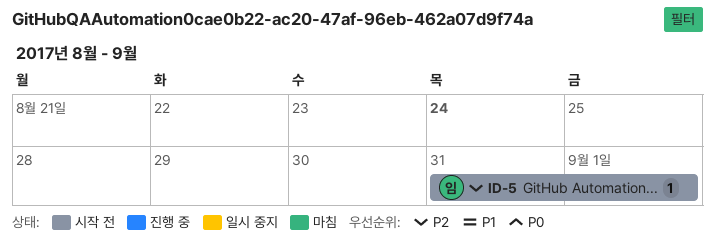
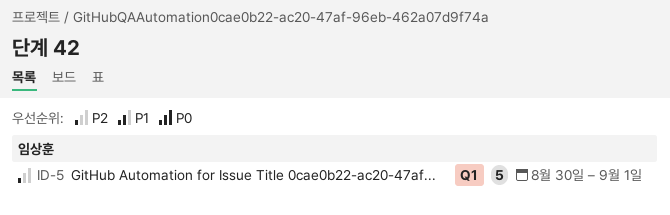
ID-5, estimate: 1 -> 5
ID-5, start: Aug 31 -> Aug 30

